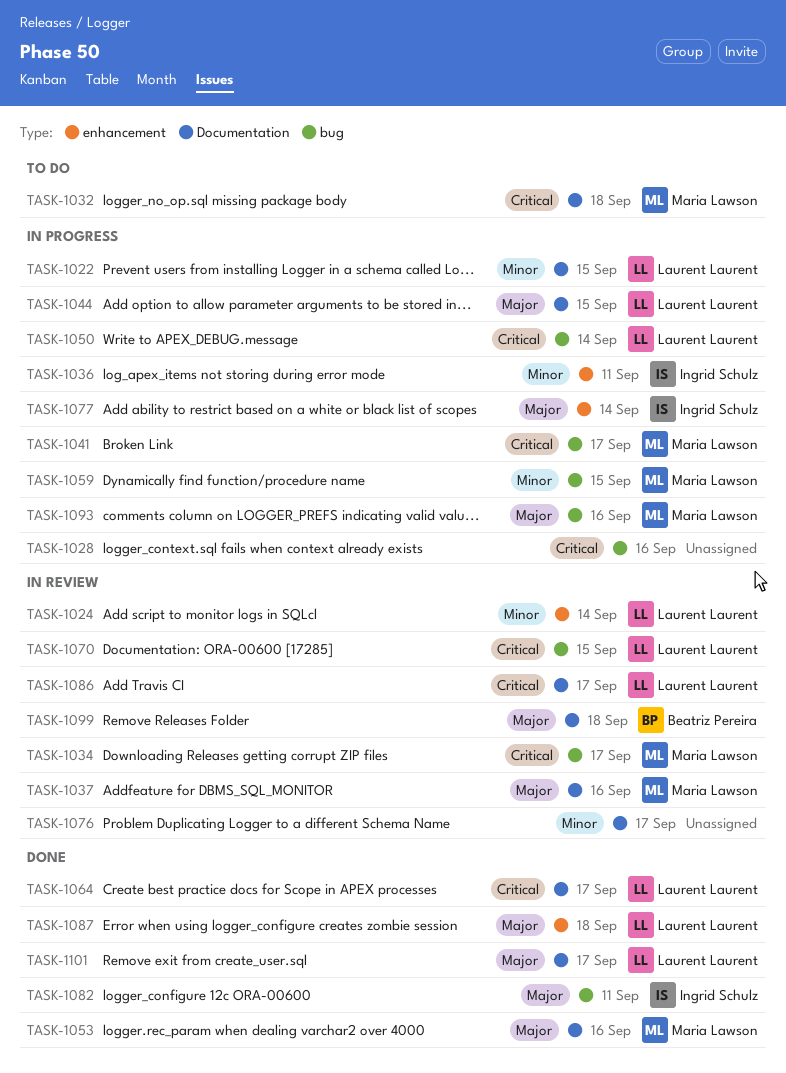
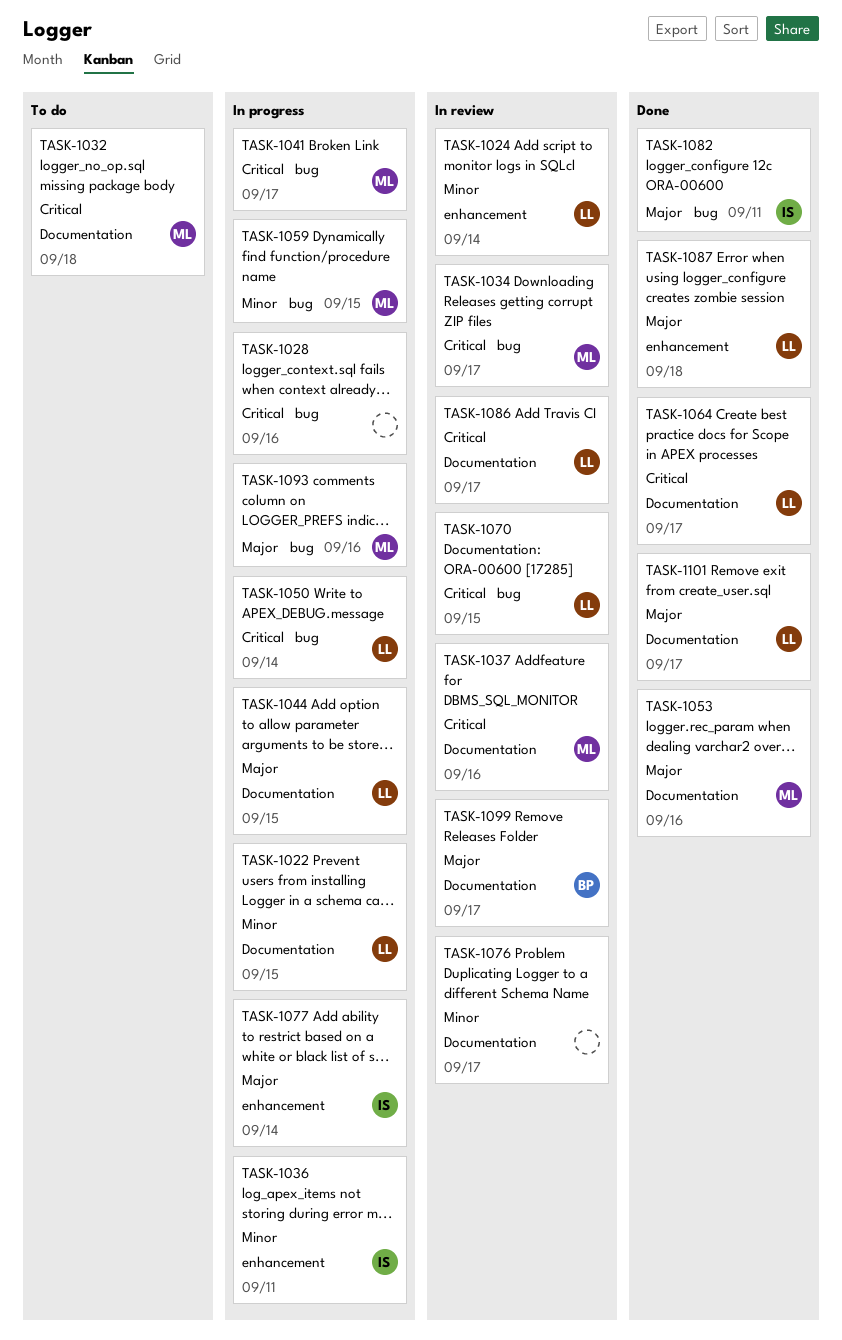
TASK-1037, priority: Major -> Critical
TASK-1099, due: Sep 18 -> Sep 17

